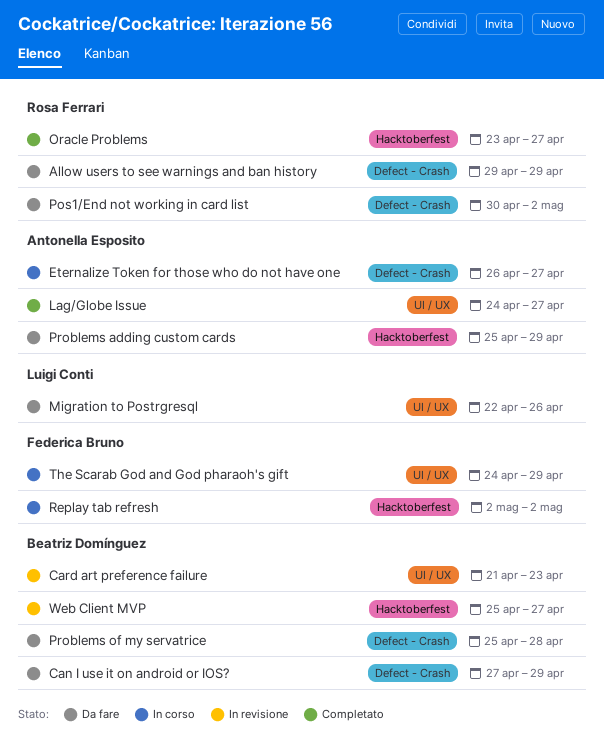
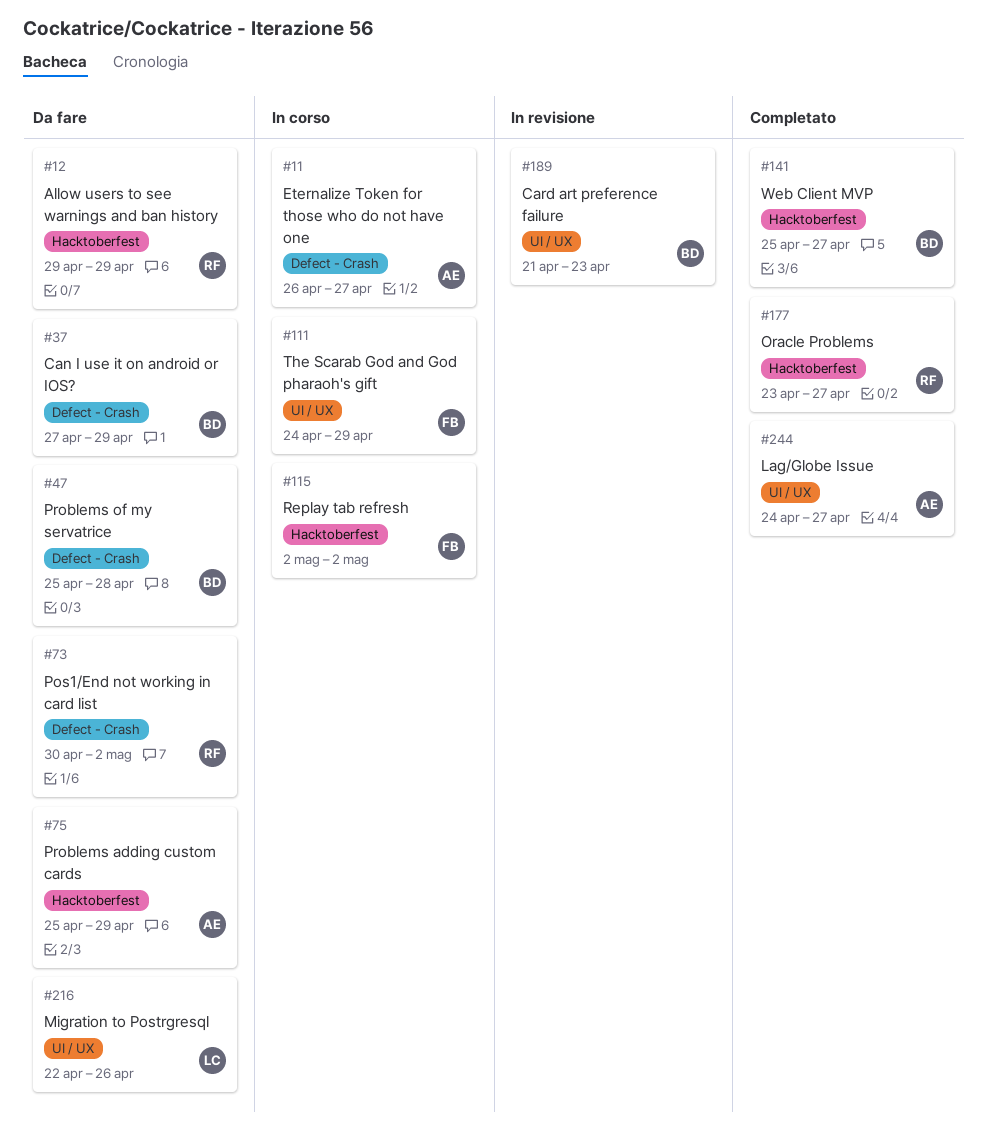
Allow users to see warnings and ban history, label: Defect - Crash -> Hacktoberfest
Web Client MVP, status: In revisione -> Completato

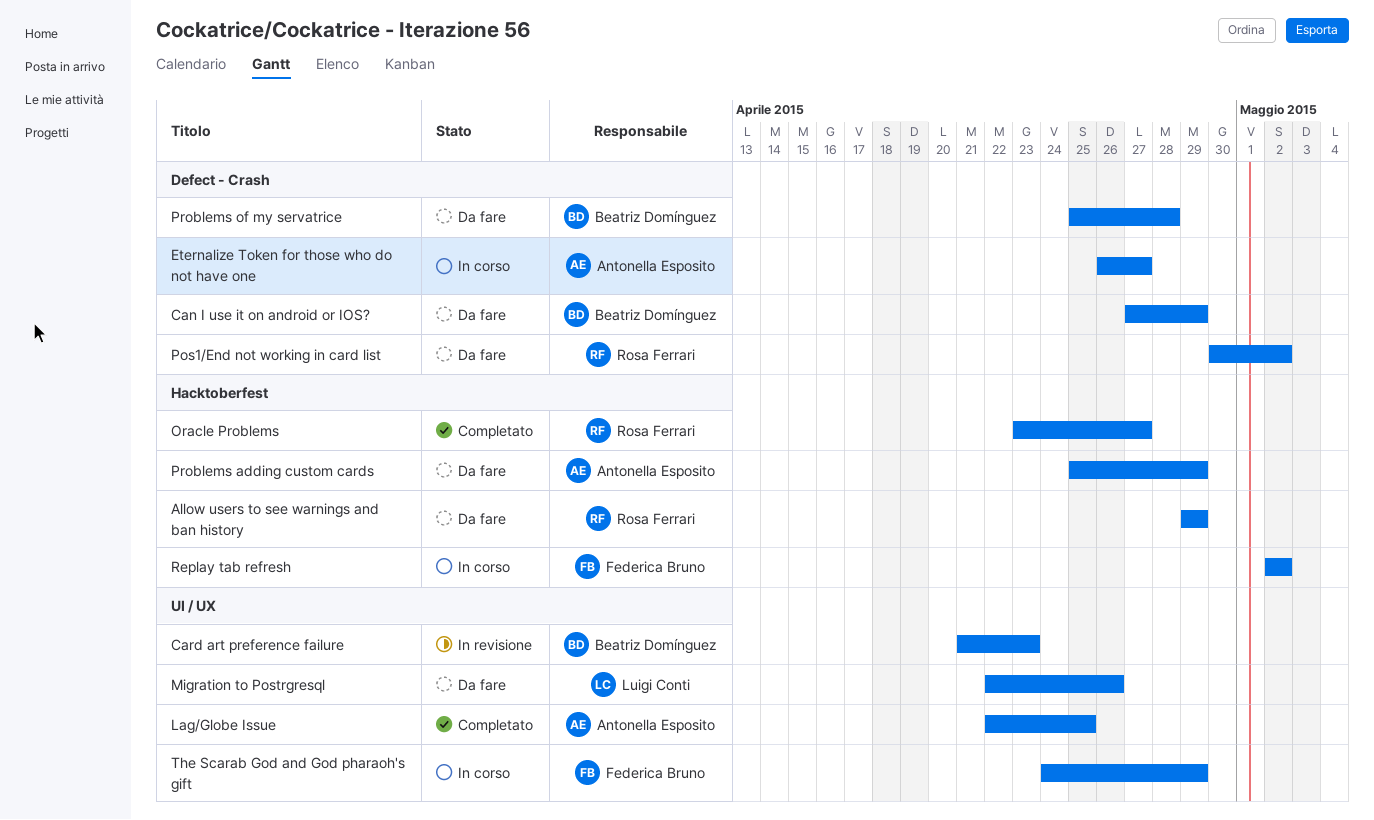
Lag/Globe Issue, start: Apr 24 -> Apr 22
Lag/Globe Issue, due: Apr 27 -> Apr 25
Web Client MVP: present -> none

